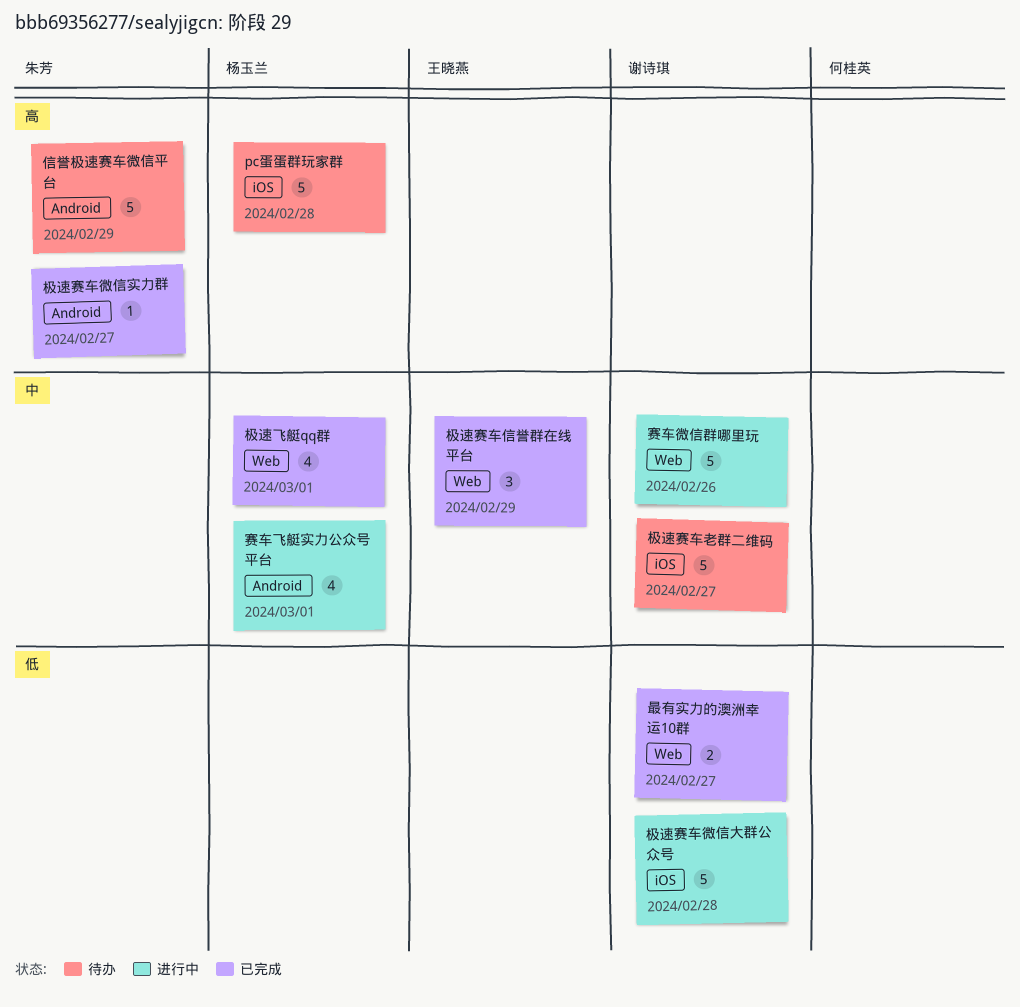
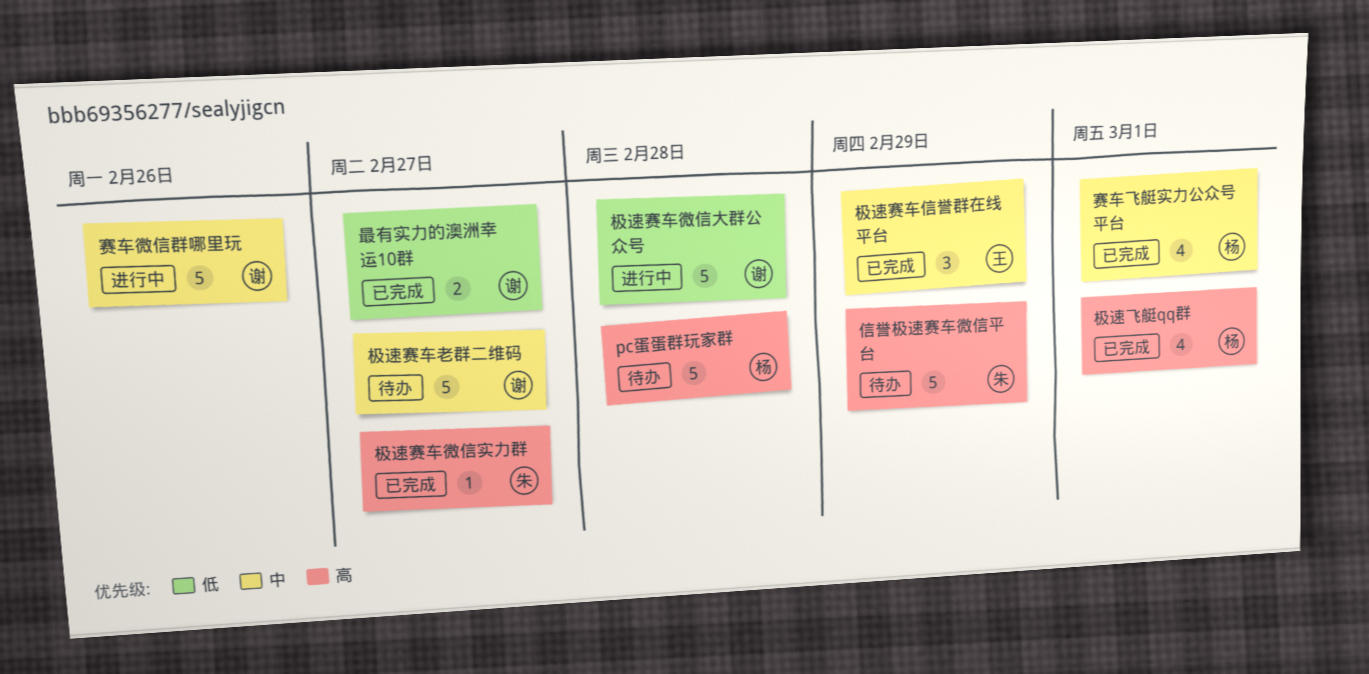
极速飞艇qq群, priority: 中 -> 高
赛车飞艇实力公众号平台, status: 进行中 -> 已完成

